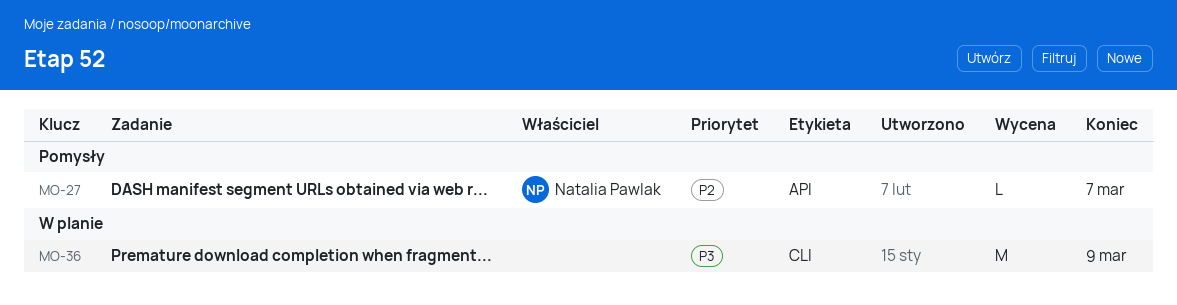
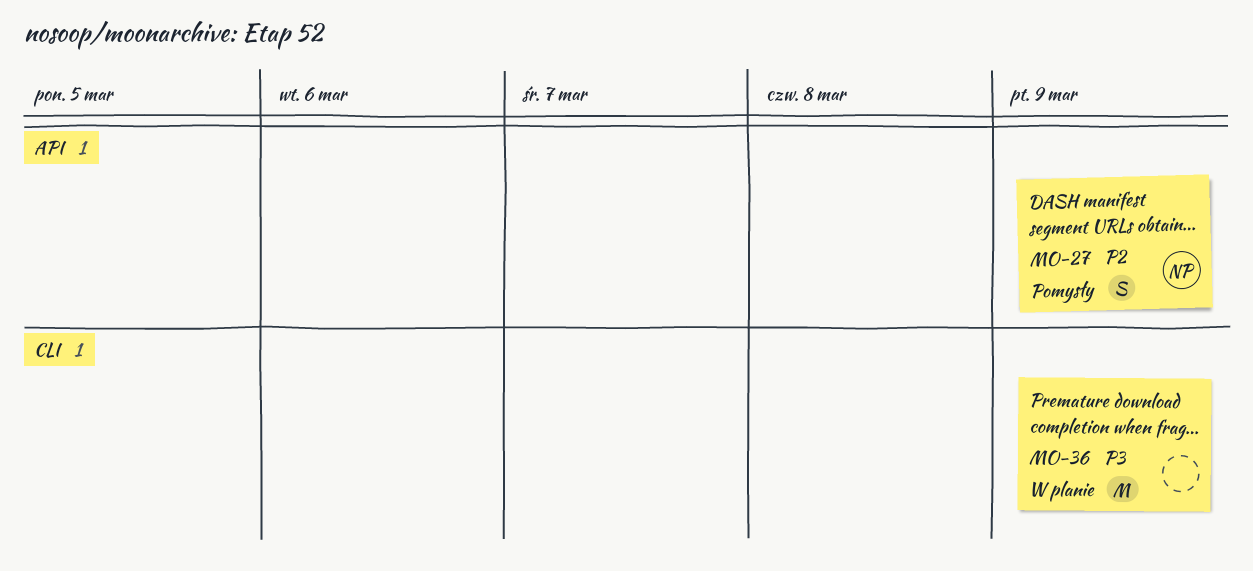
MO-27, estimate: L -> S
MO-27, due: Mar 7 -> Mar 9

